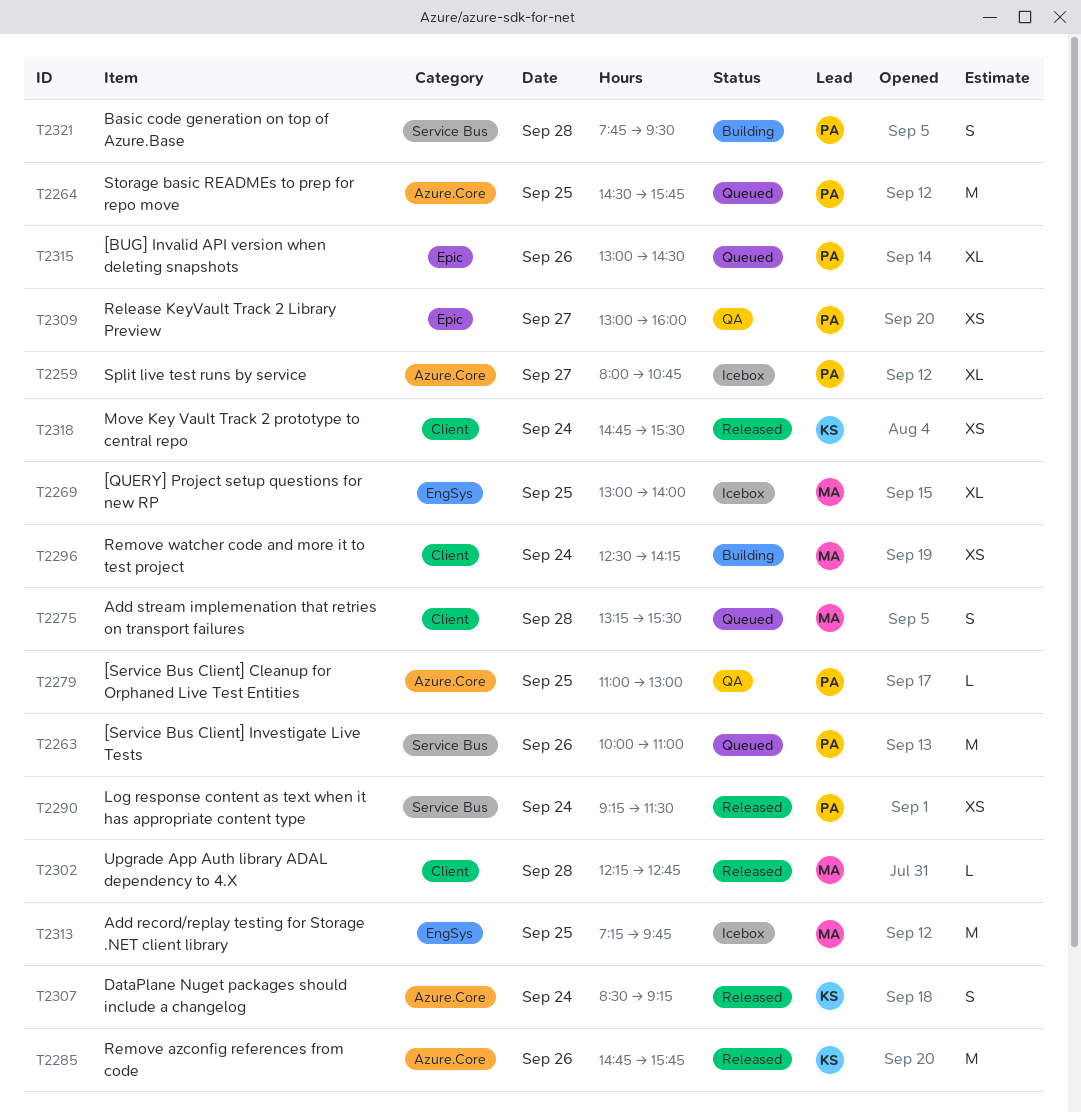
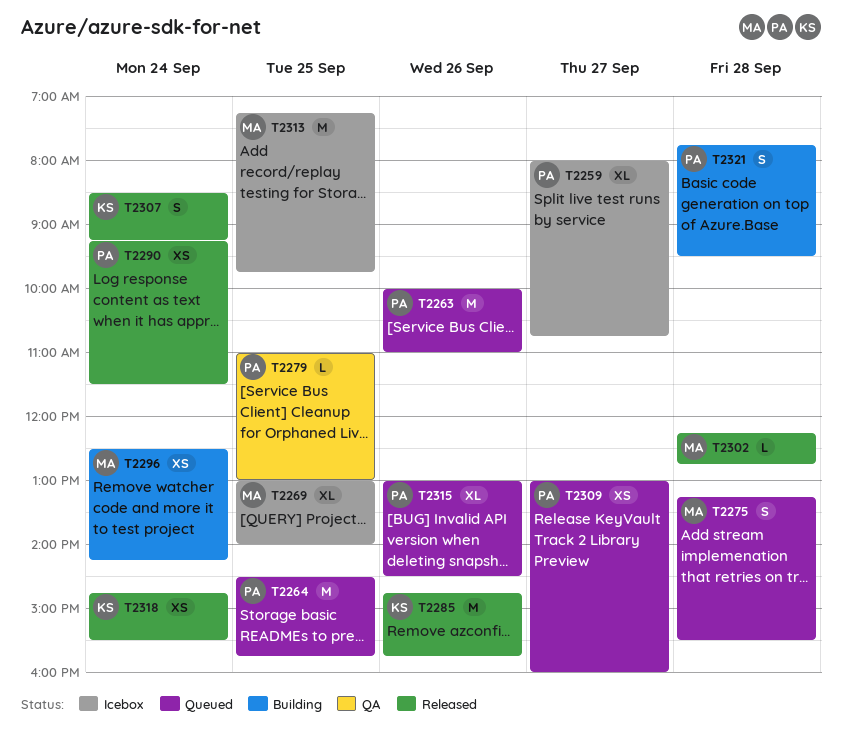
T2309, status: QA -> Queued

